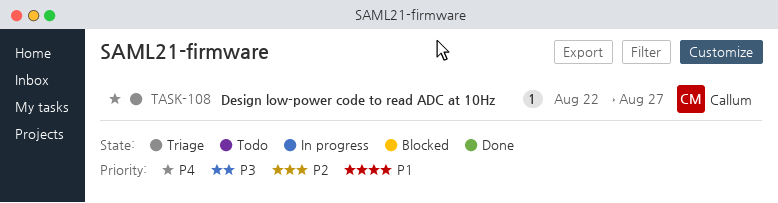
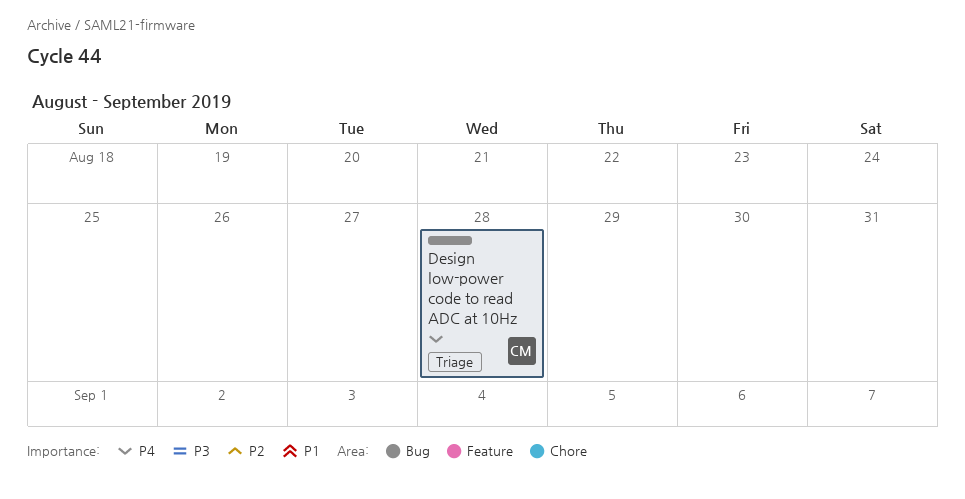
Design low-power code to read ADC at 10Hz, due: Aug 27 -> Aug 28

